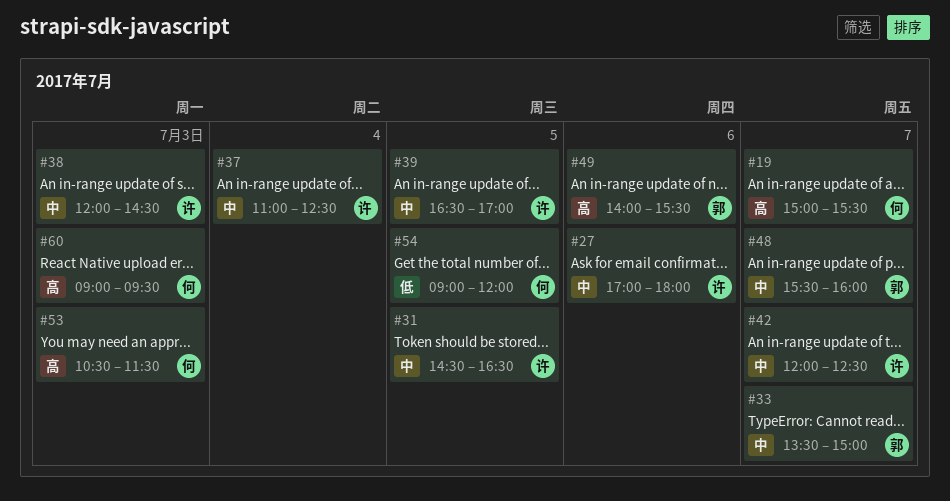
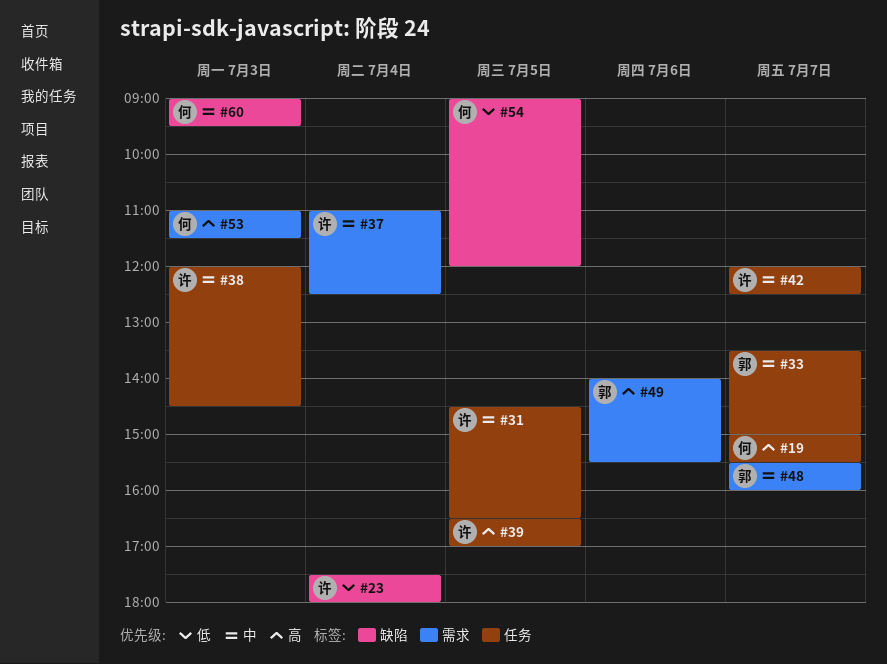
#23: none -> present
#27: present -> none
#39, priority: 中 -> 高
#53, begins: 10:30 -> 11:00
#60, priority: 高 -> 中

